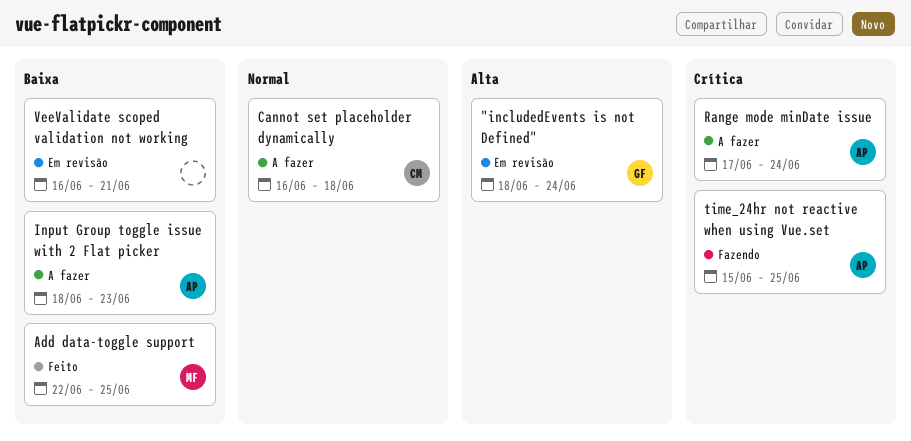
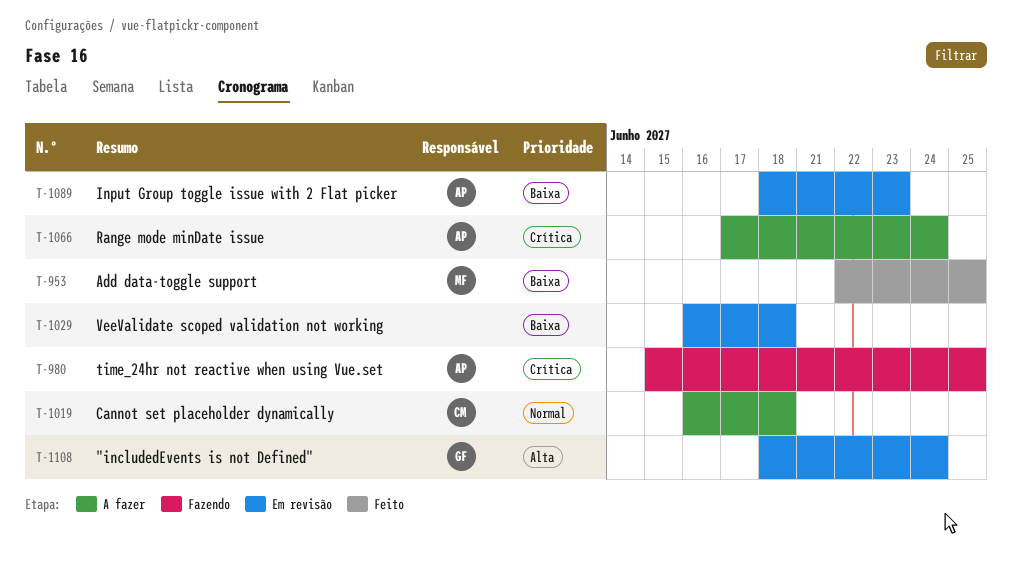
Input Group toggle issue with 2 Flat picker, status: A fazer -> Em revisão
VeeValidate scoped validation not working, due: Jun 21 -> Jun 18

